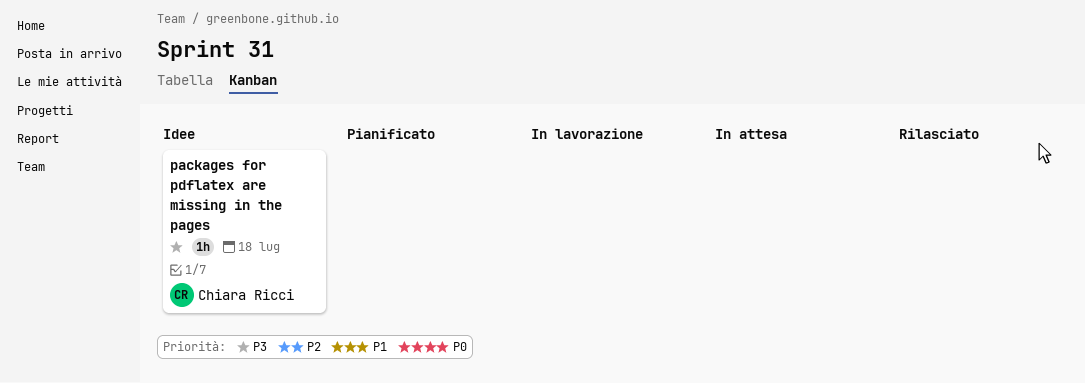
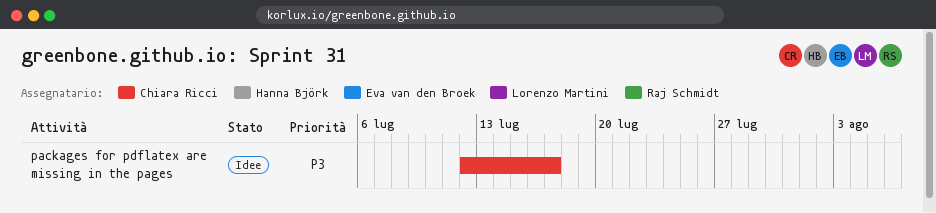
packages for pdflatex are missing in the pages, due: Jul 18 -> Jul 17

